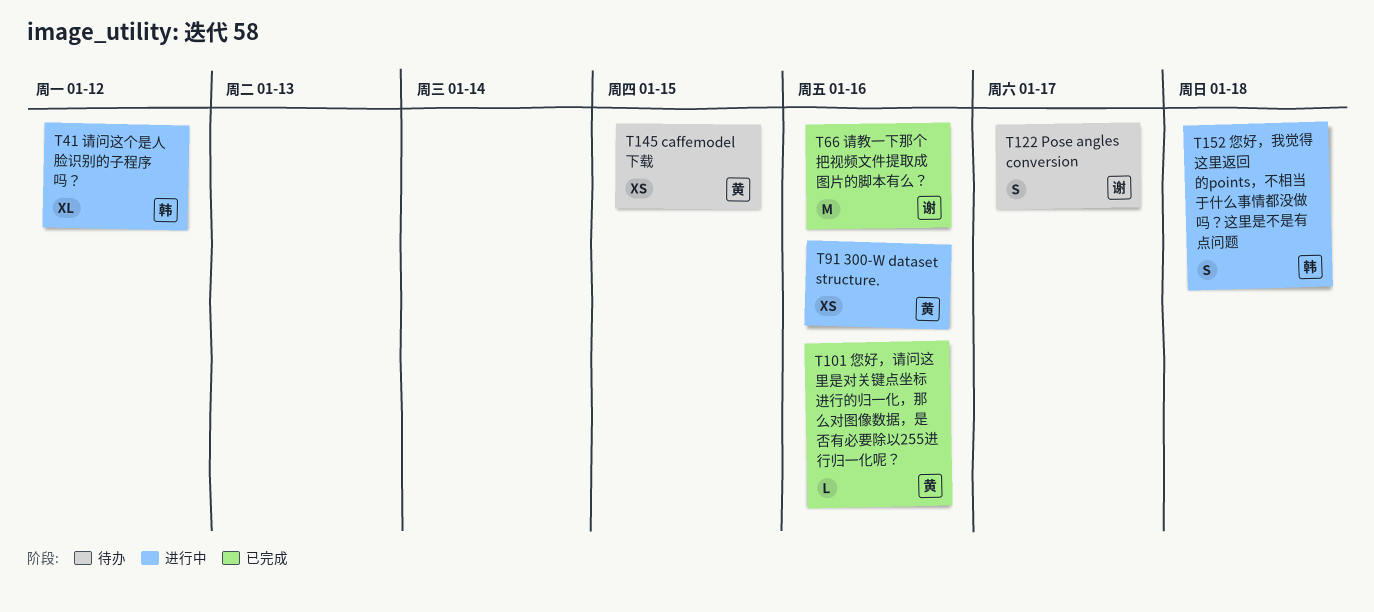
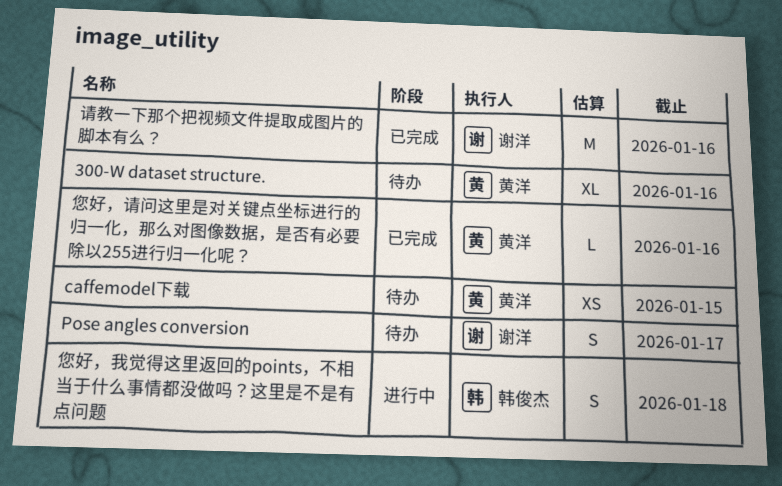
300-W dataset structure., status: 进行中 -> 待办
300-W dataset structure., estimate: XS -> XL
请问这个是人脸识别的子程序吗？: present -> none

